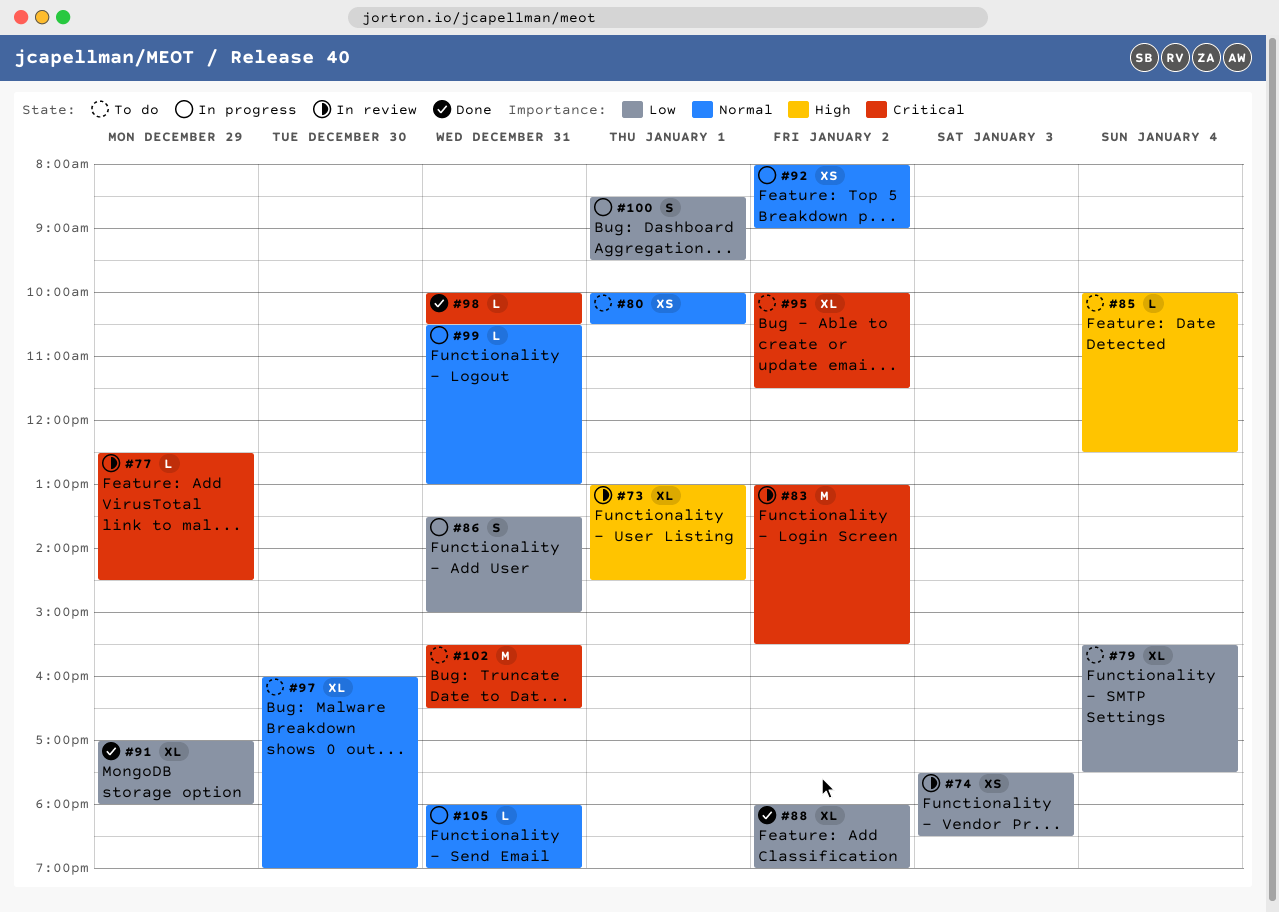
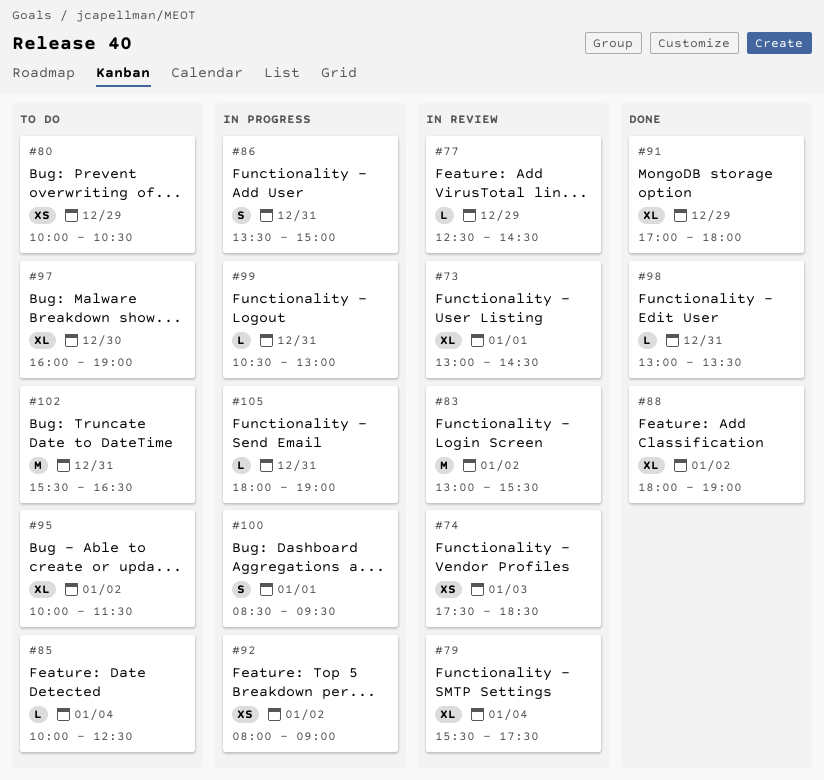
#79, status: To do -> In review
#80, day: Jan 1 -> Dec 29
#98, begins: 10:00 -> 13:00
#98, ends: 10:30 -> 13:30

